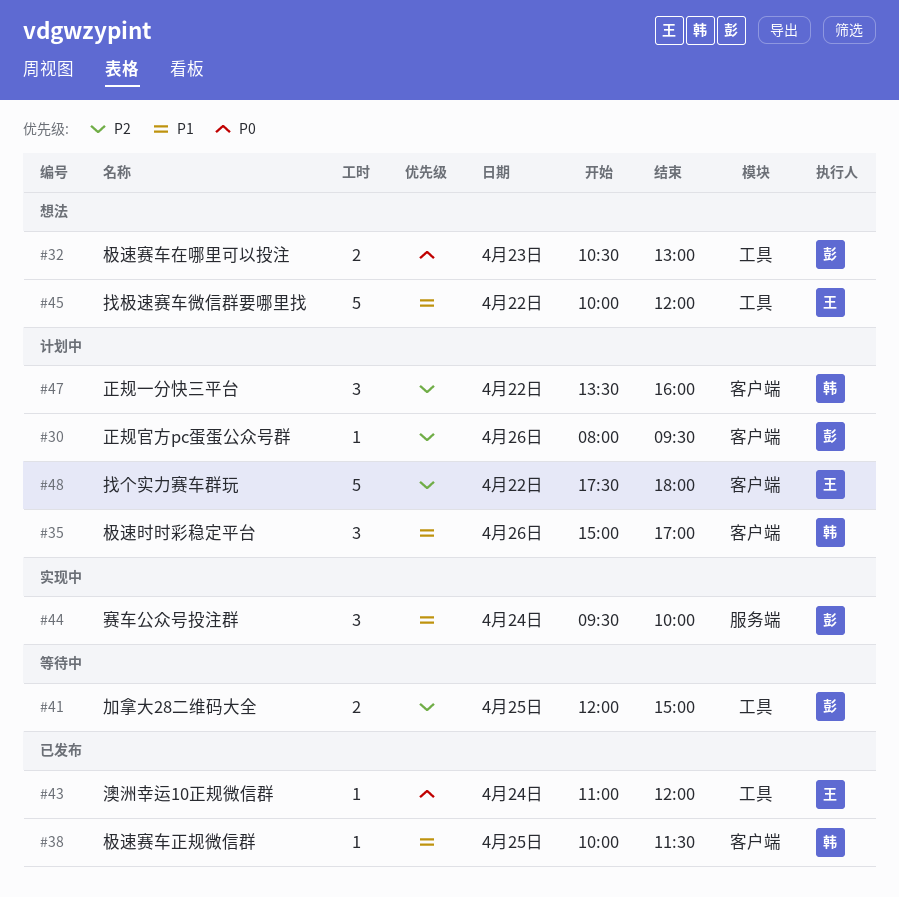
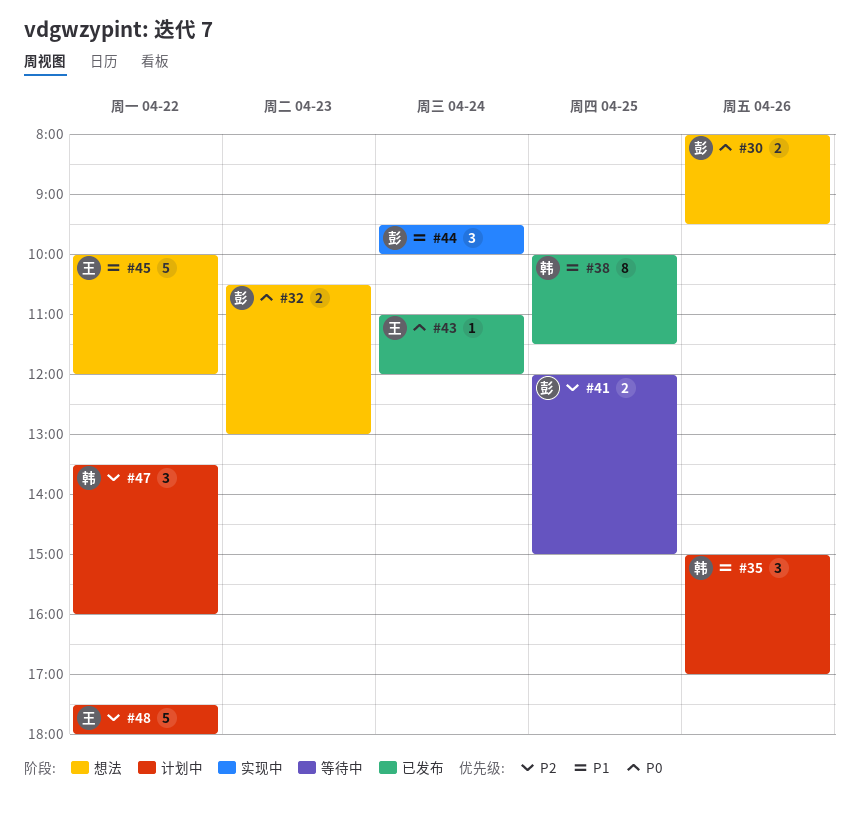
#30, status: 计划中 -> 想法
#30, priority: P2 -> P0
#30, estimate: 1 -> 2
#38, estimate: 1 -> 8

